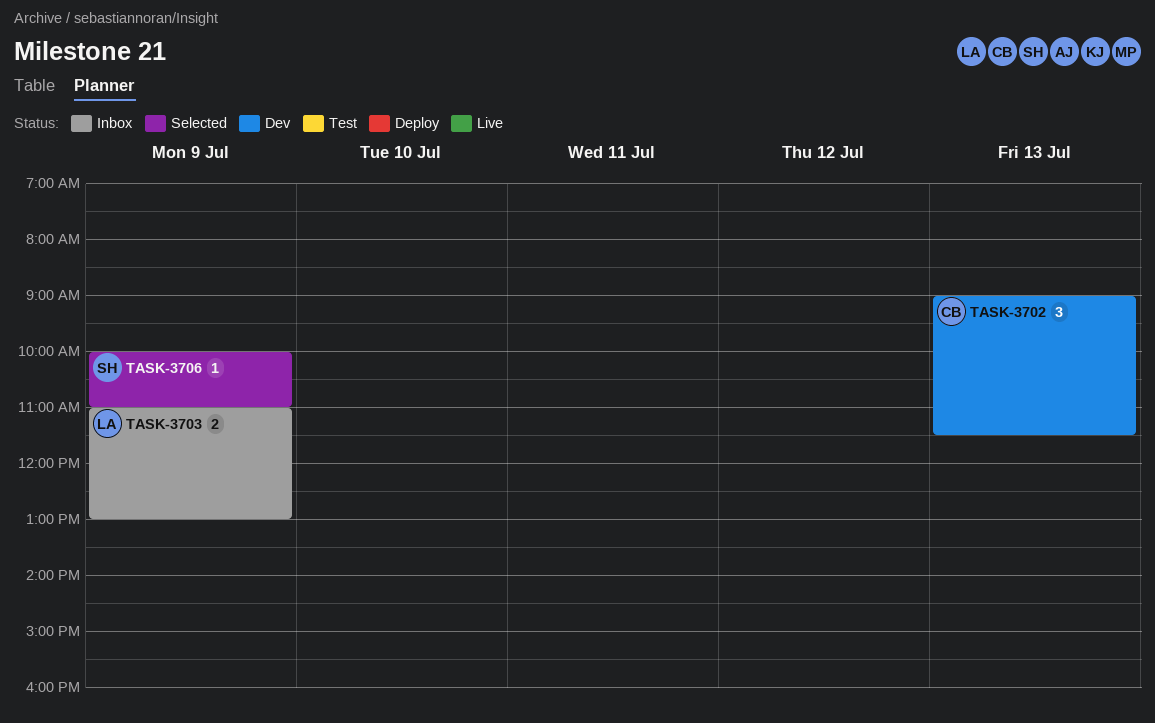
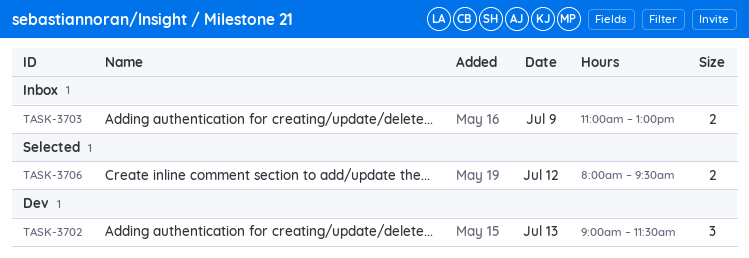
TASK-3706, estimate: 1 -> 2
TASK-3706, day: Jul 9 -> Jul 12
TASK-3706, begins: 10:00 -> 08:00
TASK-3706, ends: 11:00 -> 09:30

